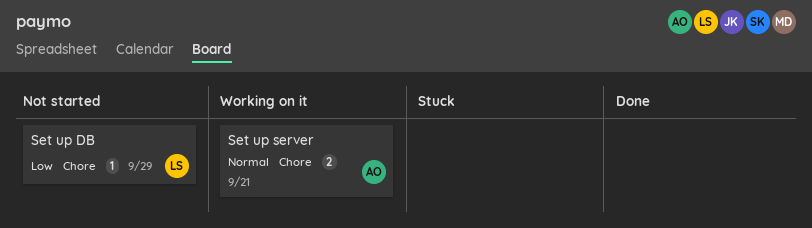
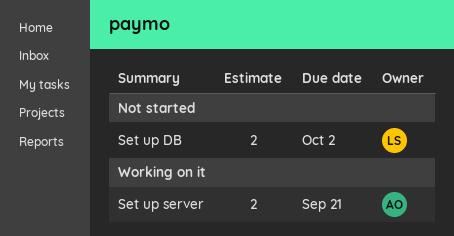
Set up DB, estimate: 1 -> 2
Set up DB, due: Sep 29 -> Oct 2

